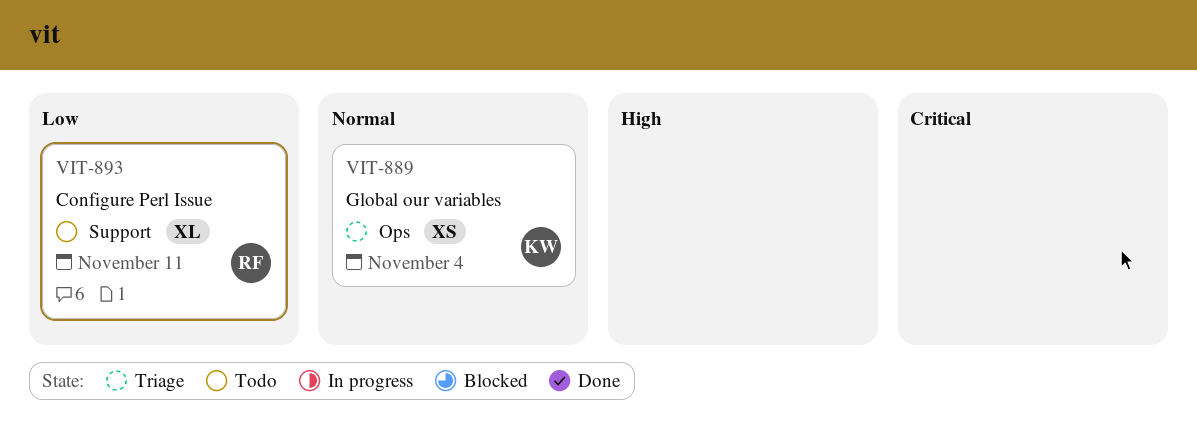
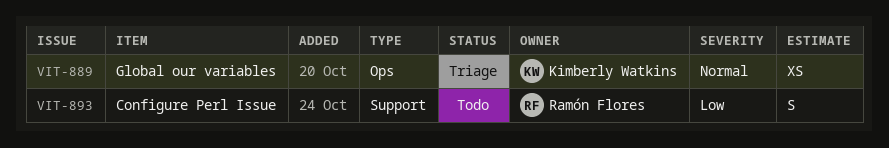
VIT-893, estimate: XL -> S

